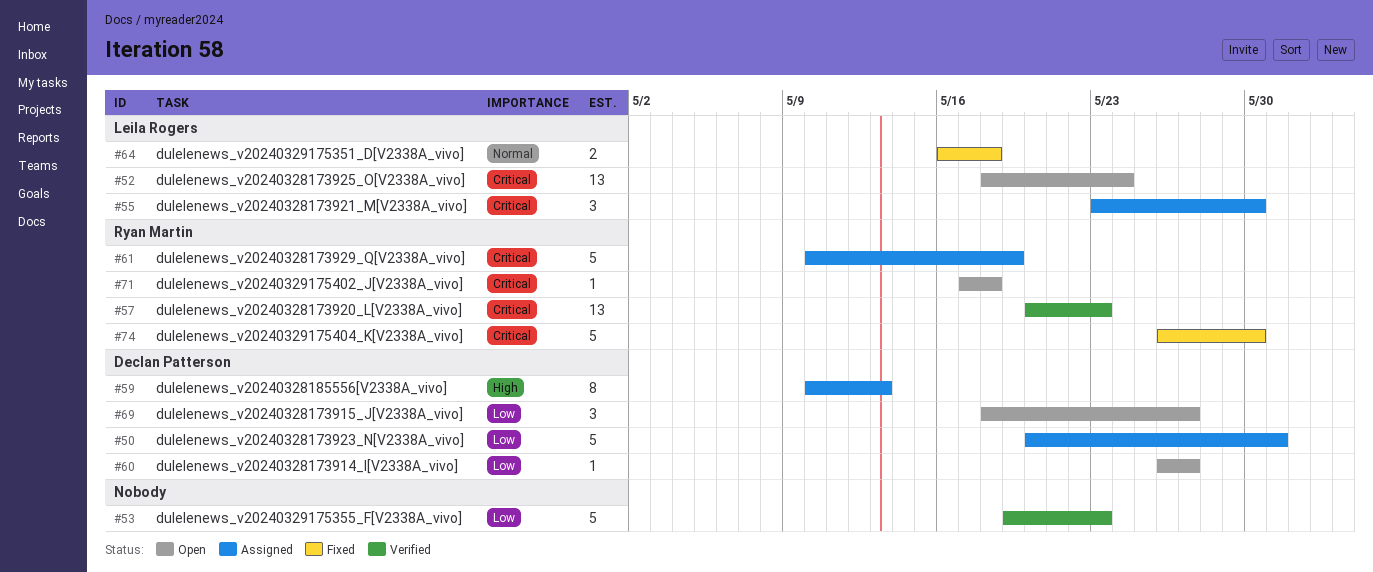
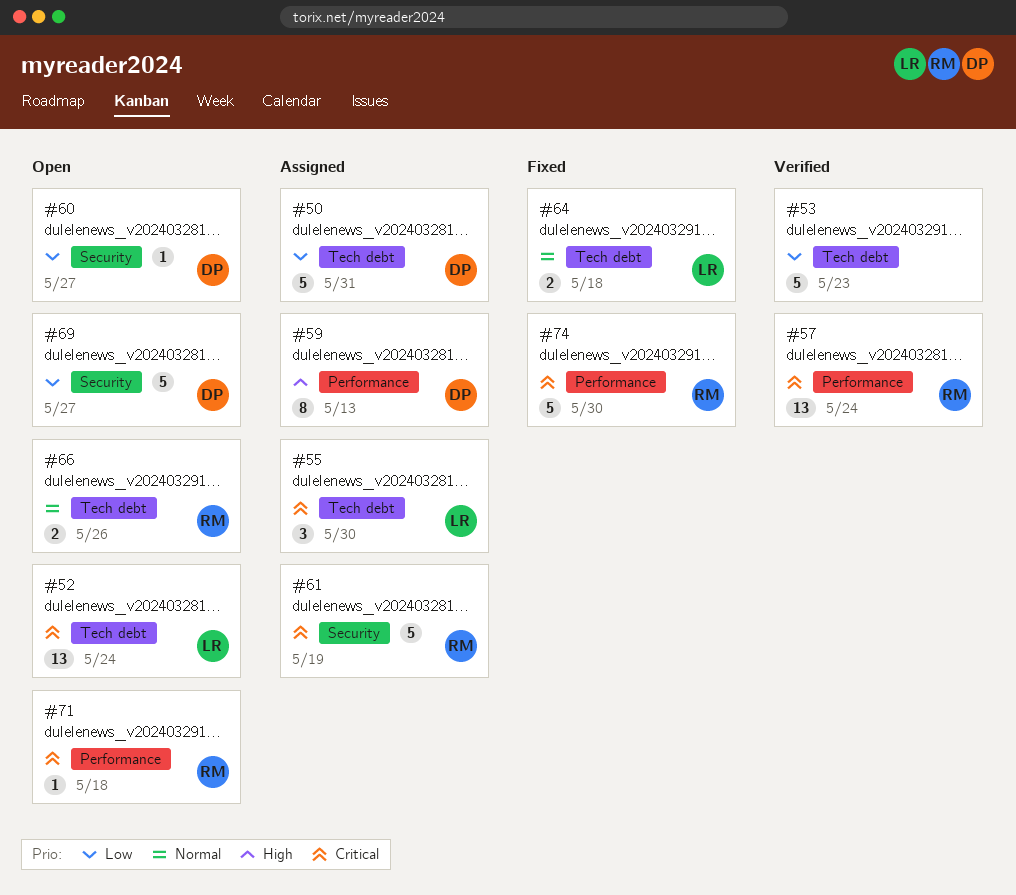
#57, due: May 23 -> May 24
#66: none -> present
#69, estimate: 3 -> 5

